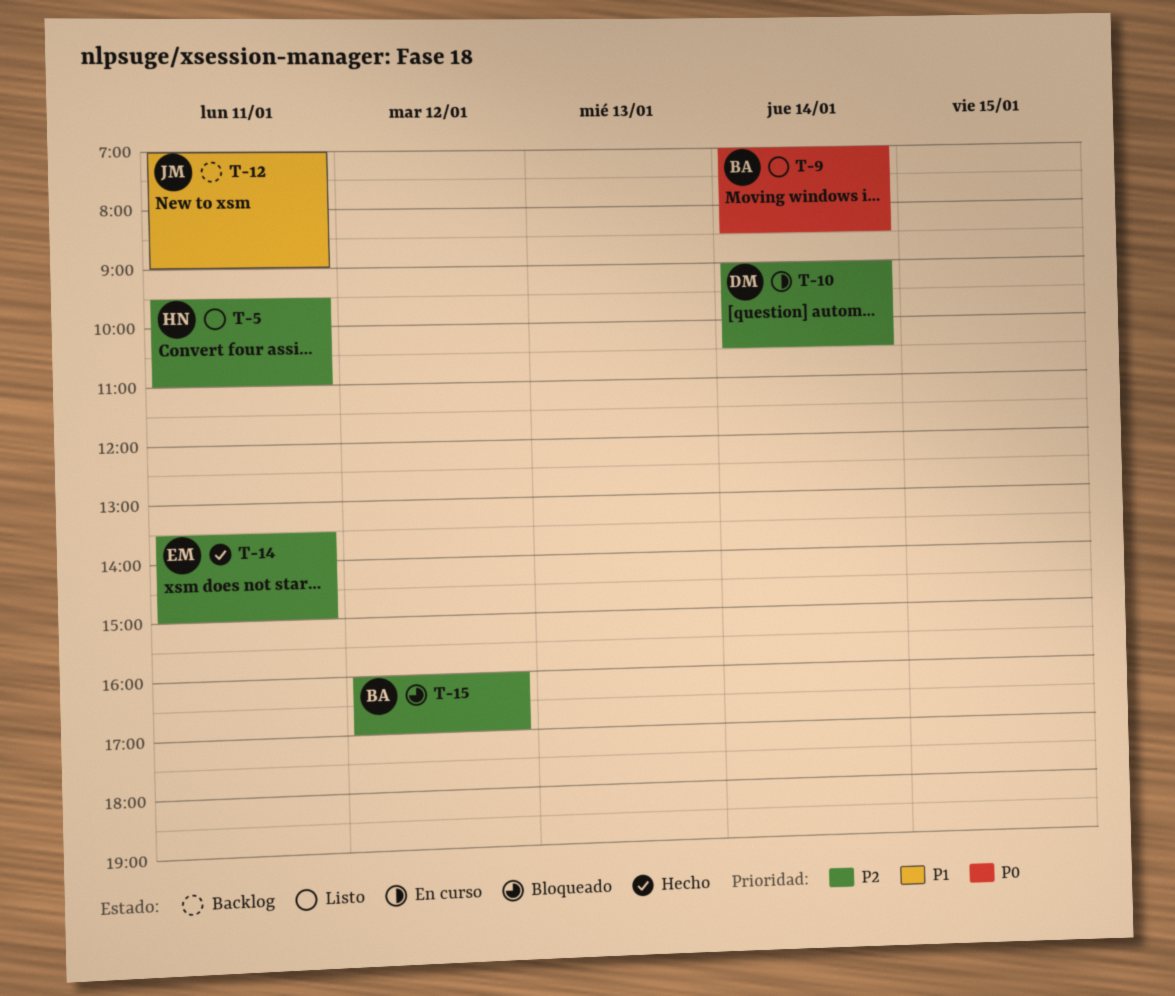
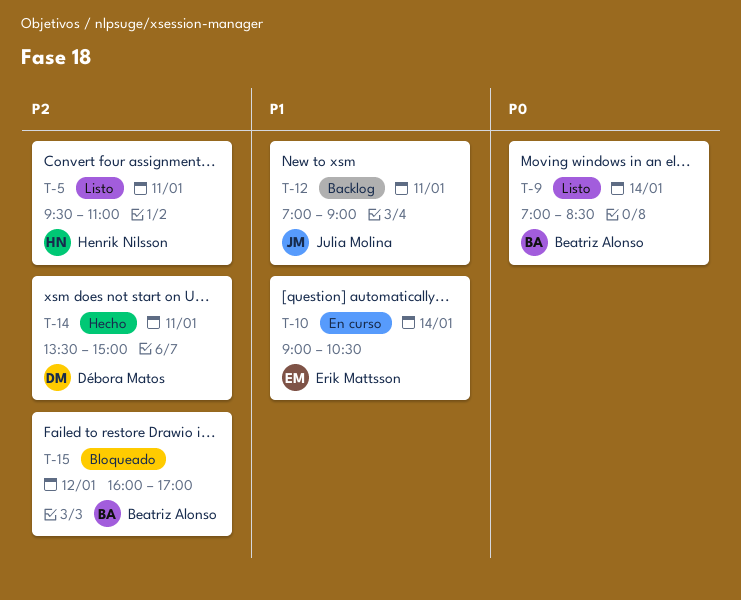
T-10, owner: Débora Matos -> Erik Mattsson
T-10, priority: P2 -> P1
T-14, owner: Erik Mattsson -> Débora Matos

